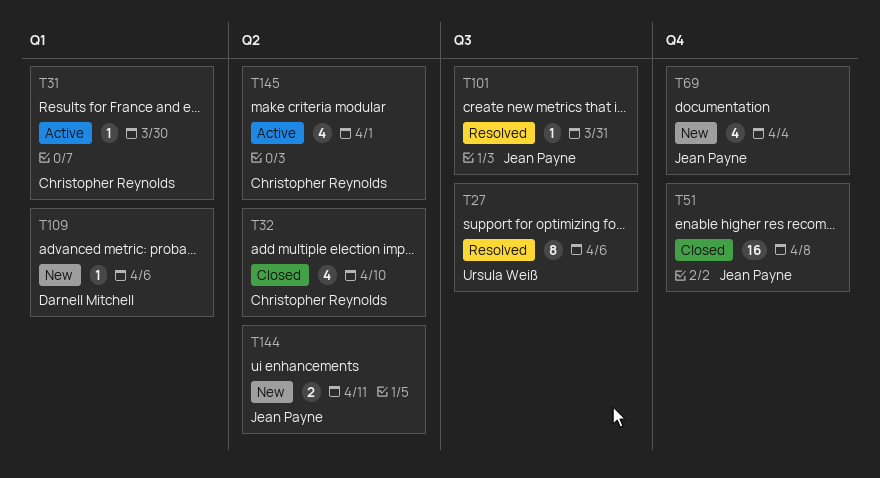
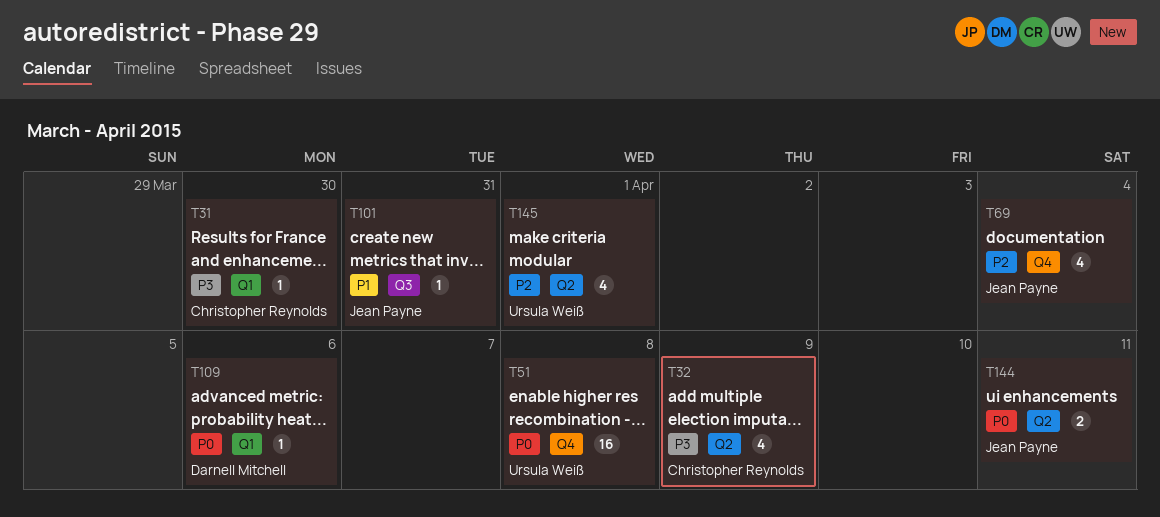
T27: present -> none
T32, due: Apr 10 -> Apr 9
T51, owner: Jean Payne -> Ursula Weiß
T145, owner: Christopher Reynolds -> Ursula Weiß

